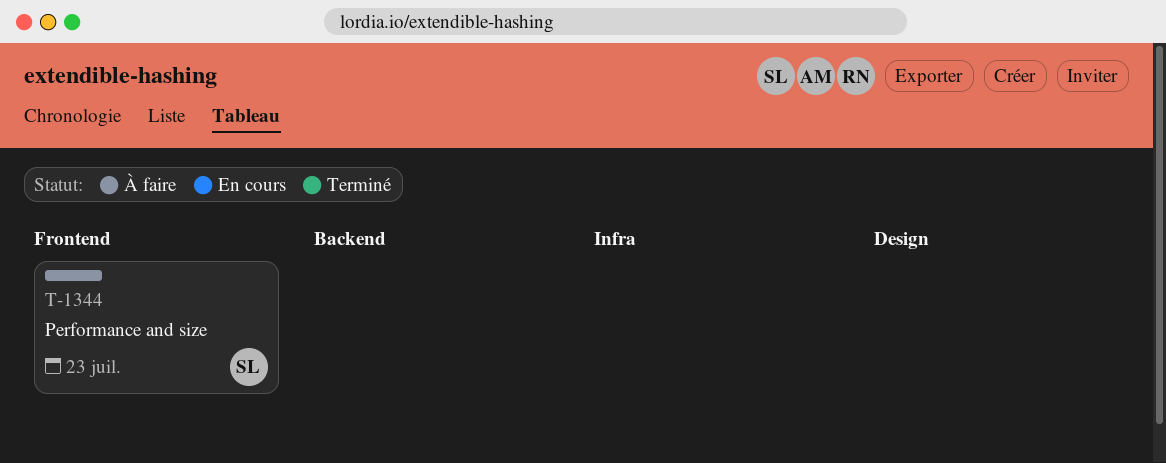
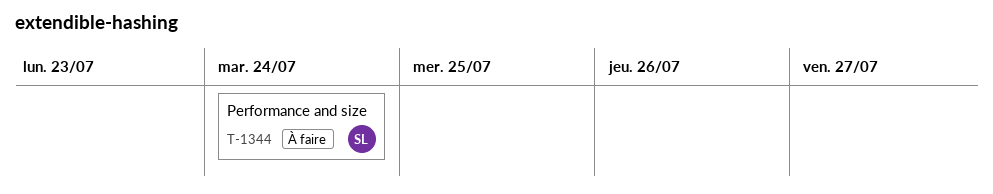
T-1344, due: Jul 23 -> Jul 24

